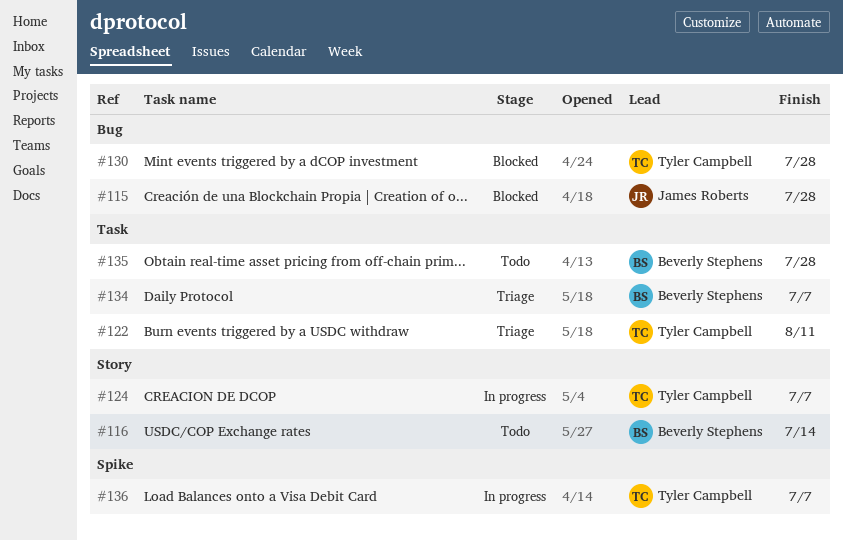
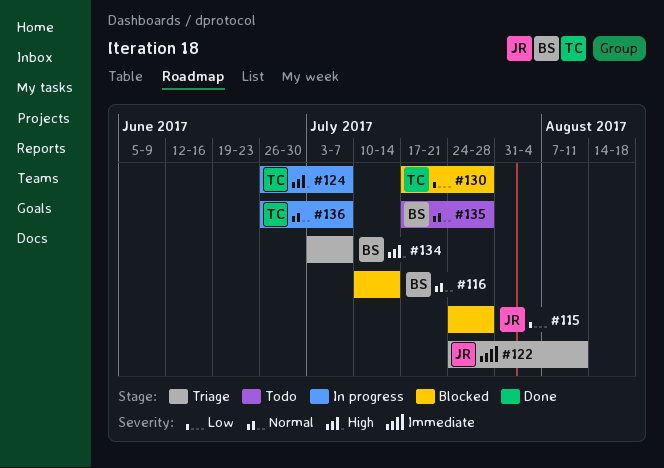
#116, status: Todo -> Blocked
#122, owner: Tyler Campbell -> James Roberts

